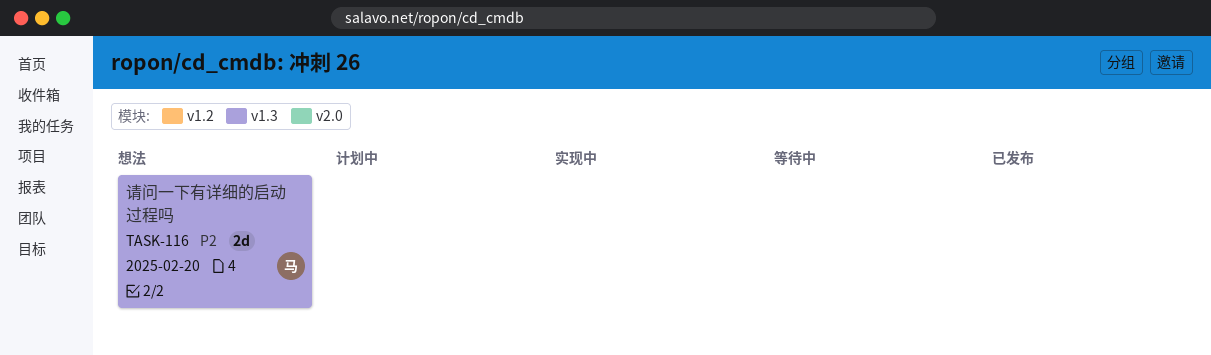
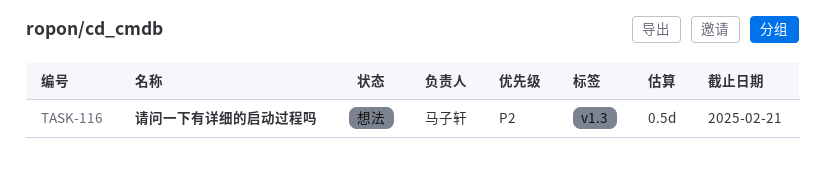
TASK-116, estimate: 2d -> 0.5d
TASK-116, due: Feb 20 -> Feb 21

